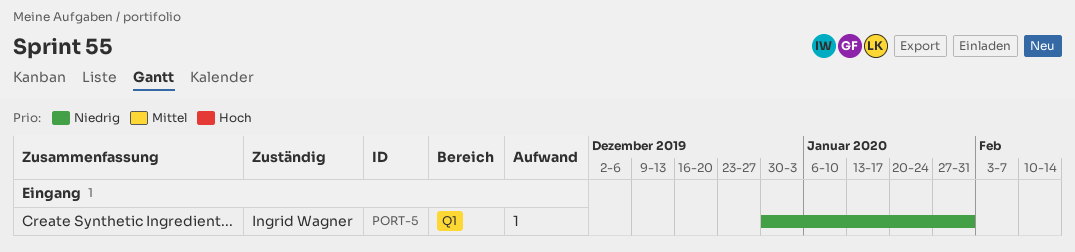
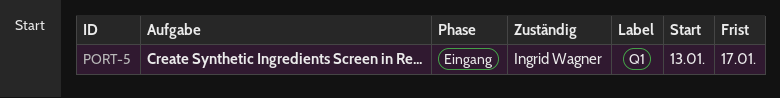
PORT-5, start: Dec 30 -> Jan 13
PORT-5, due: Jan 31 -> Jan 17

